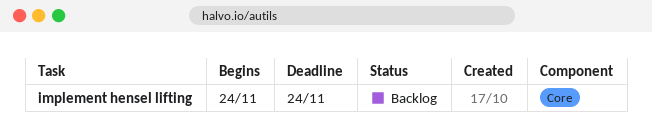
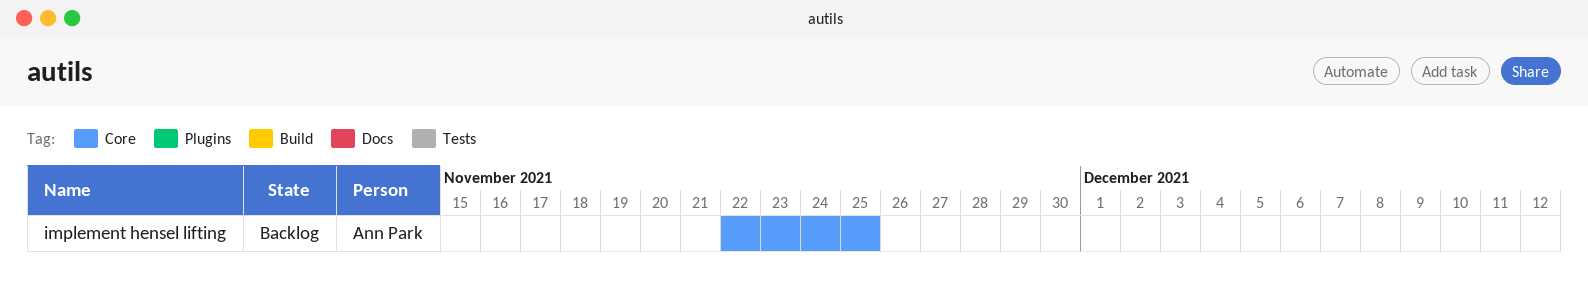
implement hensel lifting, start: Nov 24 -> Nov 22
implement hensel lifting, due: Nov 24 -> Nov 25

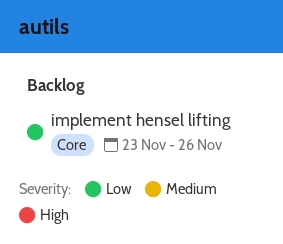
implement hensel lifting, start: Nov 22 -> Nov 23
implement hensel lifting, due: Nov 25 -> Nov 26

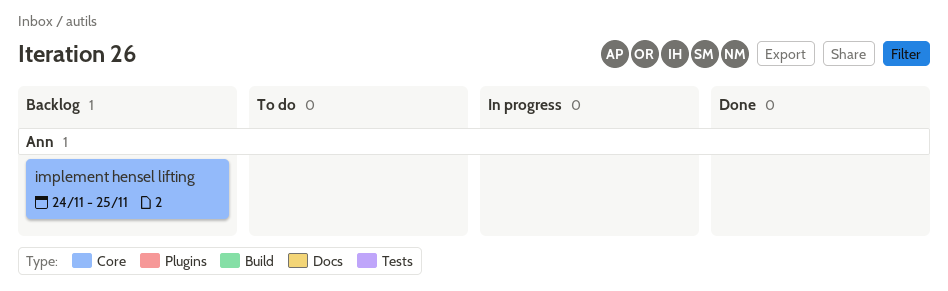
implement hensel lifting, start: Nov 23 -> Nov 24
implement hensel lifting, due: Nov 26 -> Nov 25

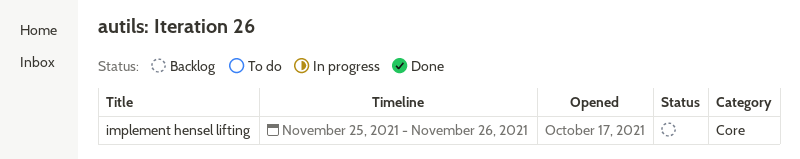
implement hensel lifting, start: Nov 24 -> Nov 25
implement hensel lifting, due: Nov 25 -> Nov 26

